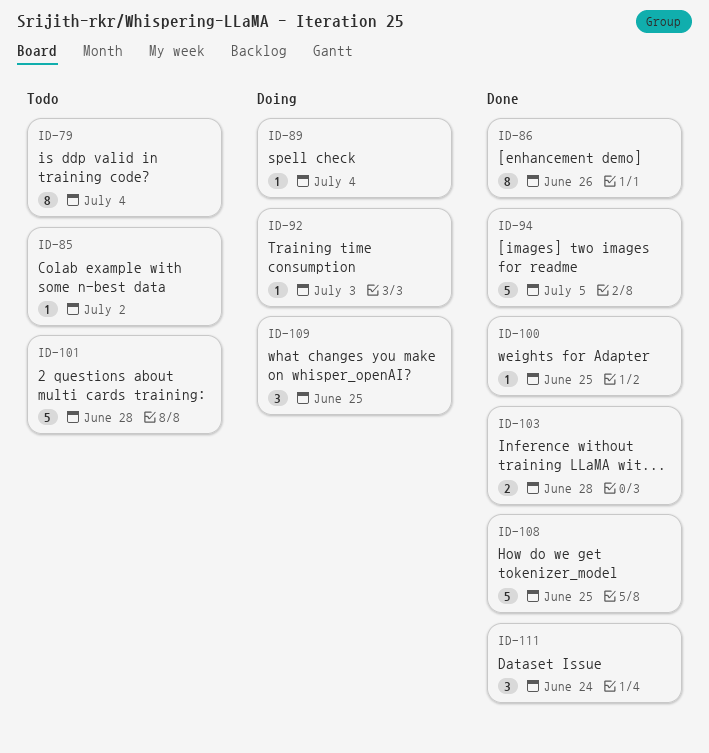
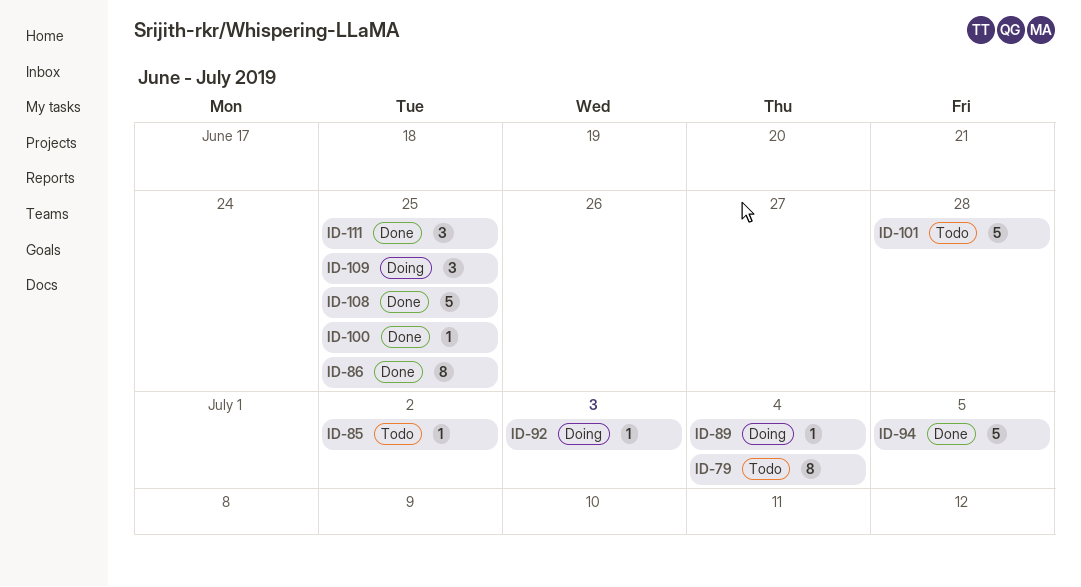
ID-86, due: Jun 26 -> Jun 25
ID-103: present -> none
ID-111, due: Jun 24 -> Jun 25

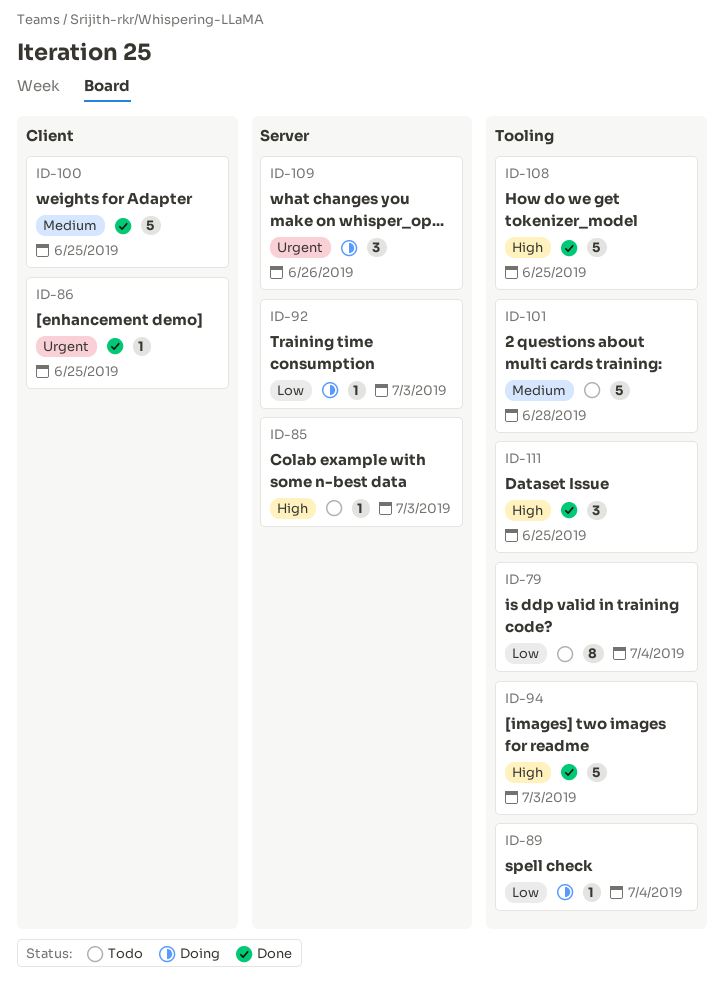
ID-85, due: Jul 2 -> Jul 3
ID-86, estimate: 8 -> 1
ID-94, due: Jul 5 -> Jul 3
ID-100, estimate: 1 -> 5
ID-109, due: Jun 25 -> Jun 26

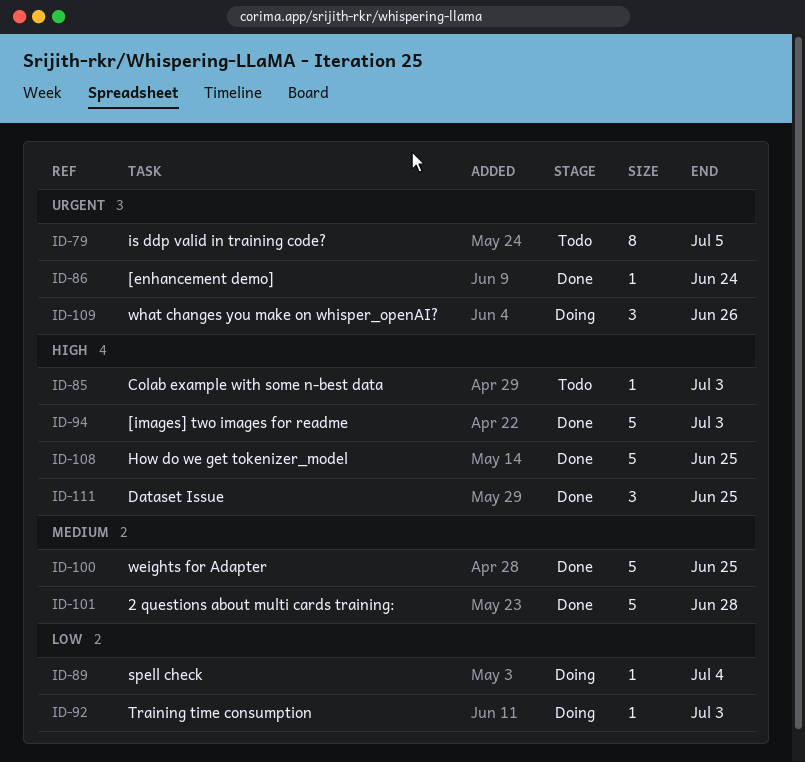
ID-79, priority: Low -> Urgent
ID-79, due: Jul 4 -> Jul 5
ID-86, due: Jun 25 -> Jun 24
ID-101, status: Todo -> Done

